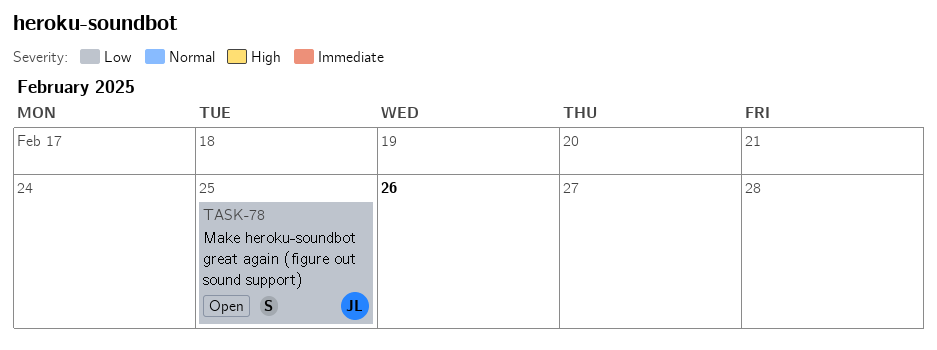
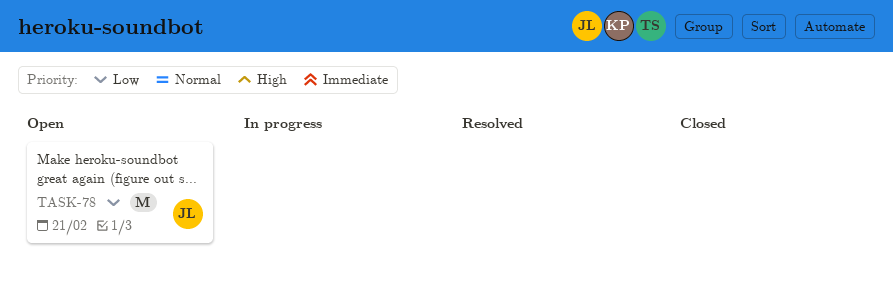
TASK-78, estimate: S -> M
TASK-78, due: Feb 25 -> Feb 21

